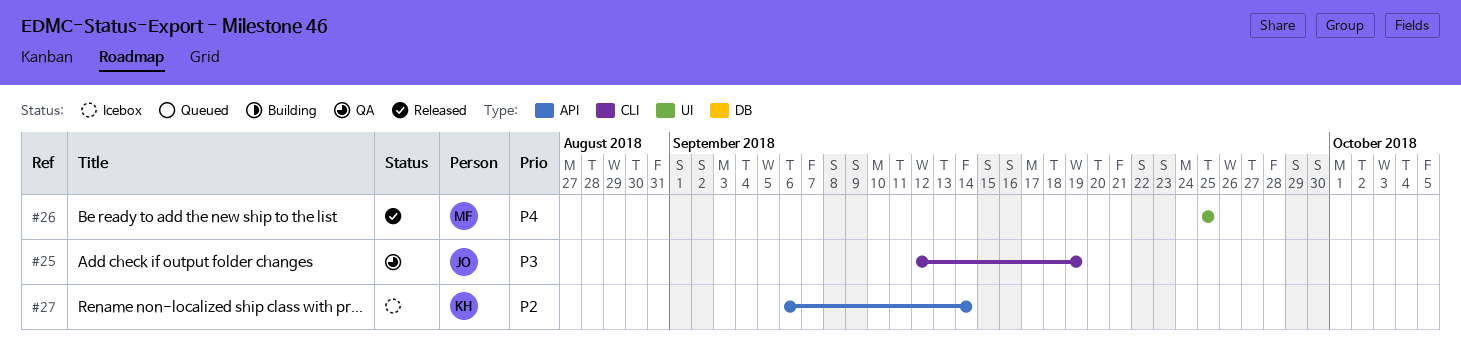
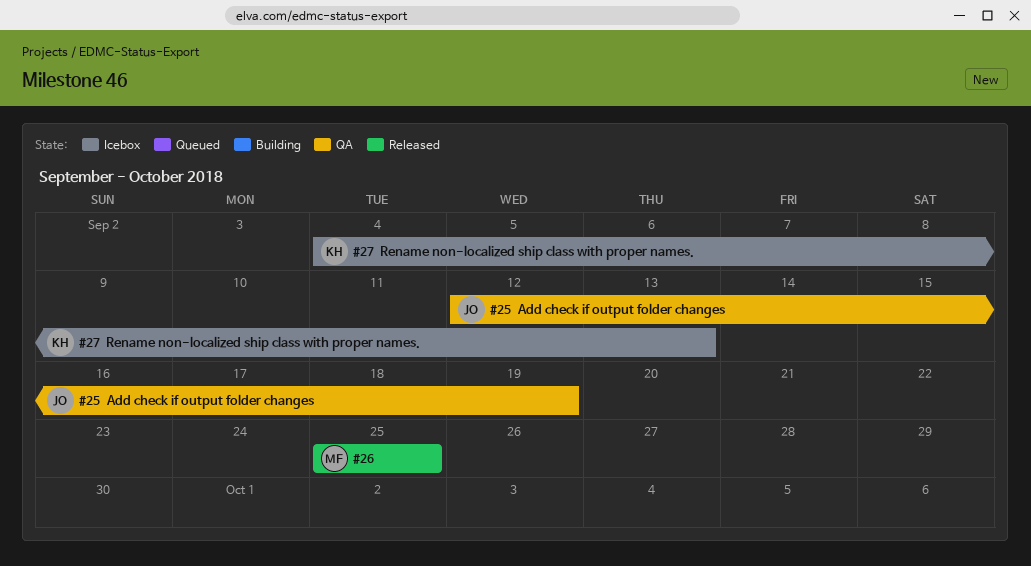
#27, start: Sep 6 -> Sep 4
#27, due: Sep 14 -> Sep 13

